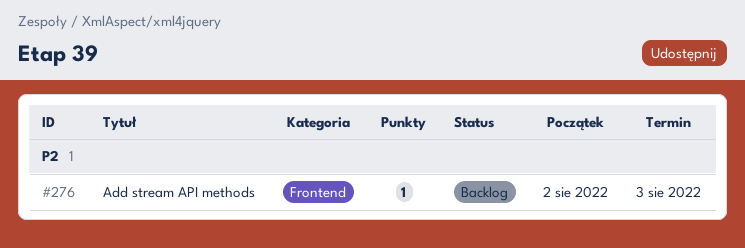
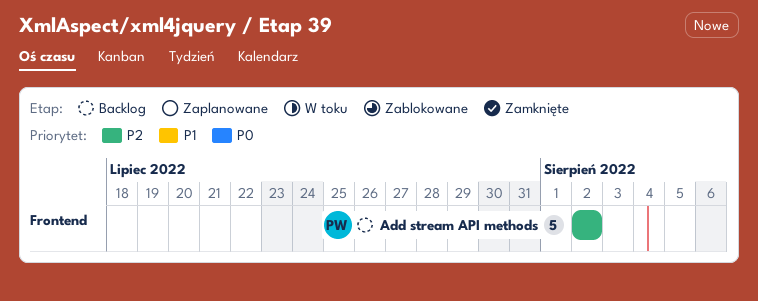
Add stream API methods, estimate: 1 -> 5
Add stream API methods, due: Aug 3 -> Aug 2

